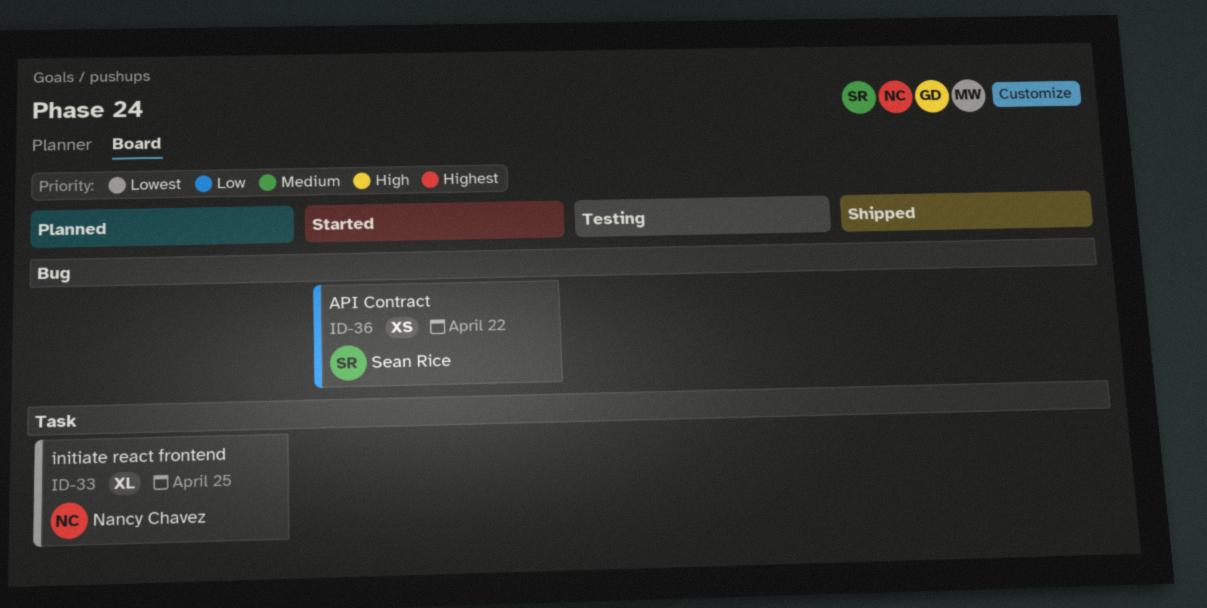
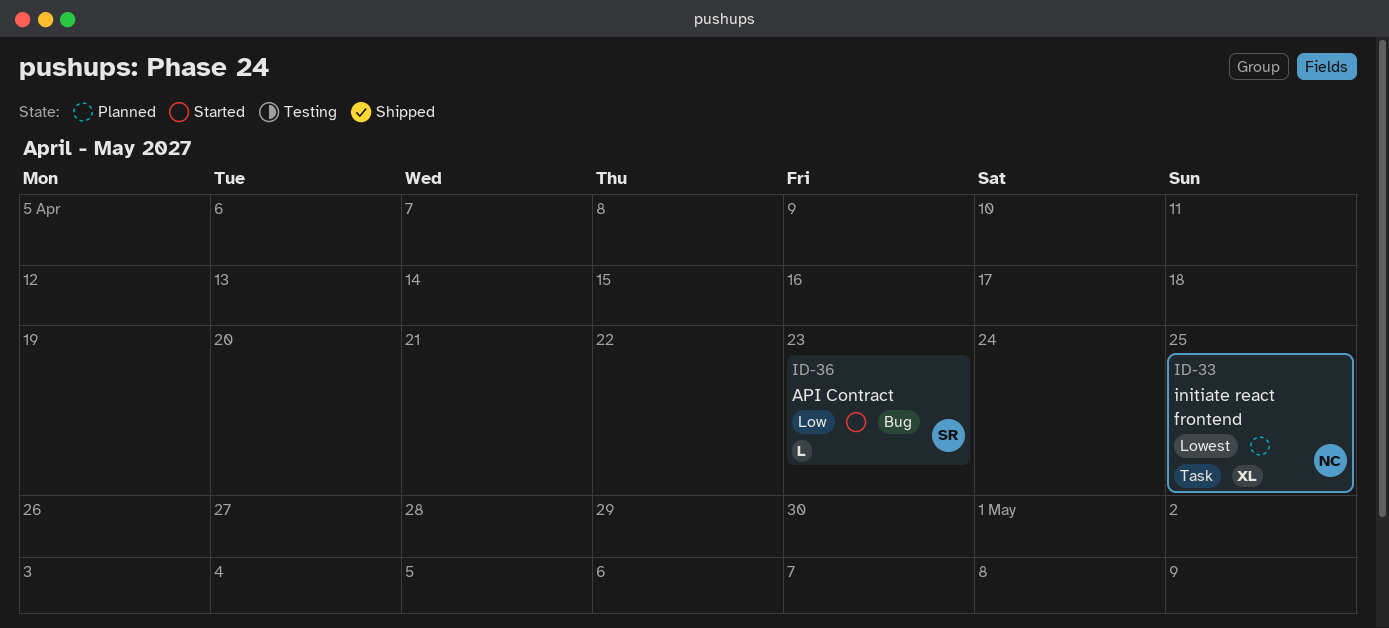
ID-36, estimate: XS -> L
ID-36, due: Apr 22 -> Apr 23

